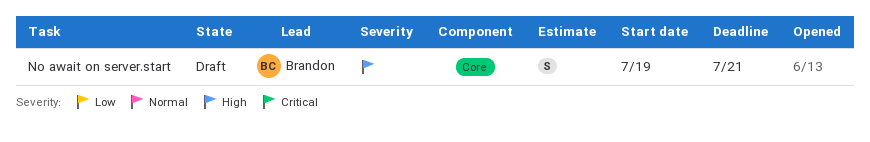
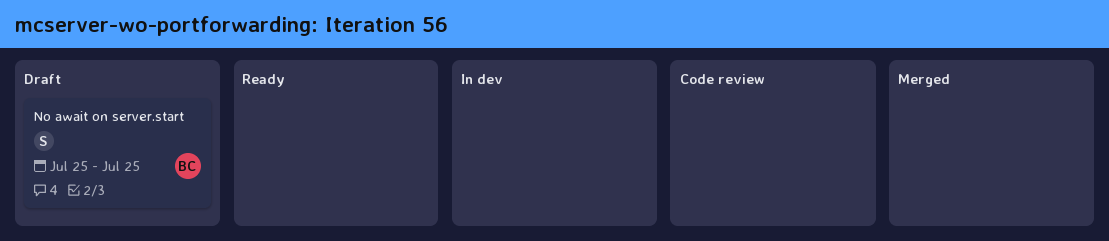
No await on server.start, start: Jul 19 -> Jul 25
No await on server.start, due: Jul 21 -> Jul 25

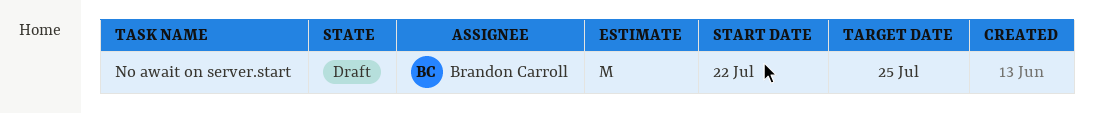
No await on server.start, estimate: S -> M
No await on server.start, start: Jul 25 -> Jul 22

